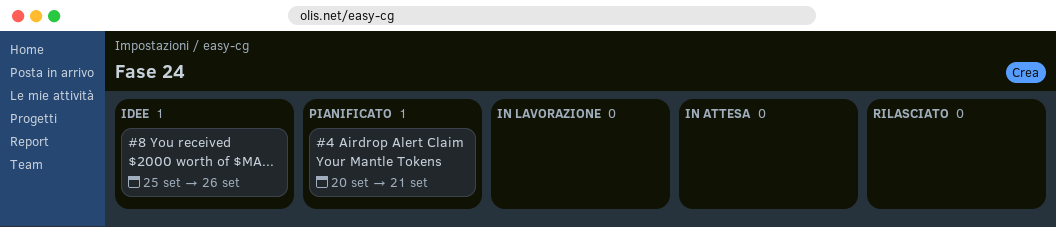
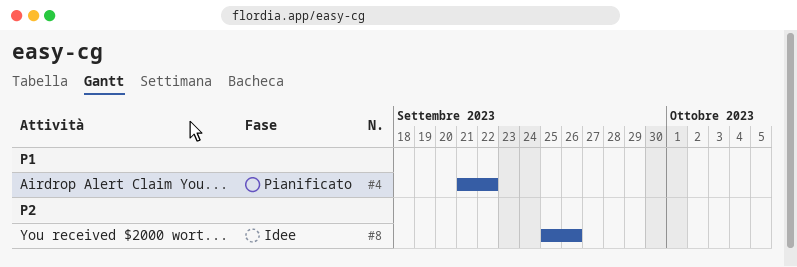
#4, start: Sep 20 -> Sep 21
#4, due: Sep 21 -> Sep 22

